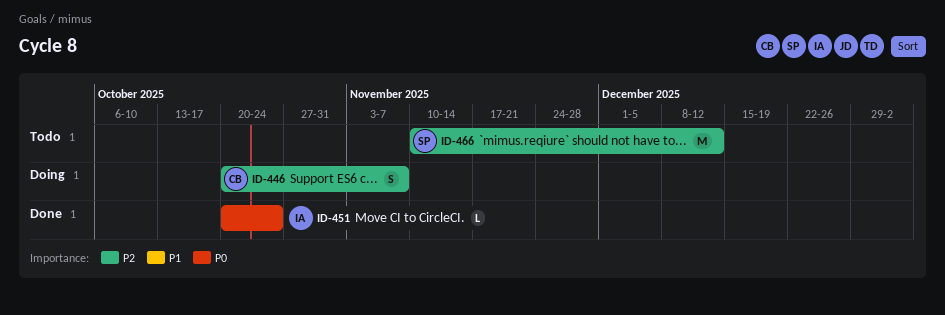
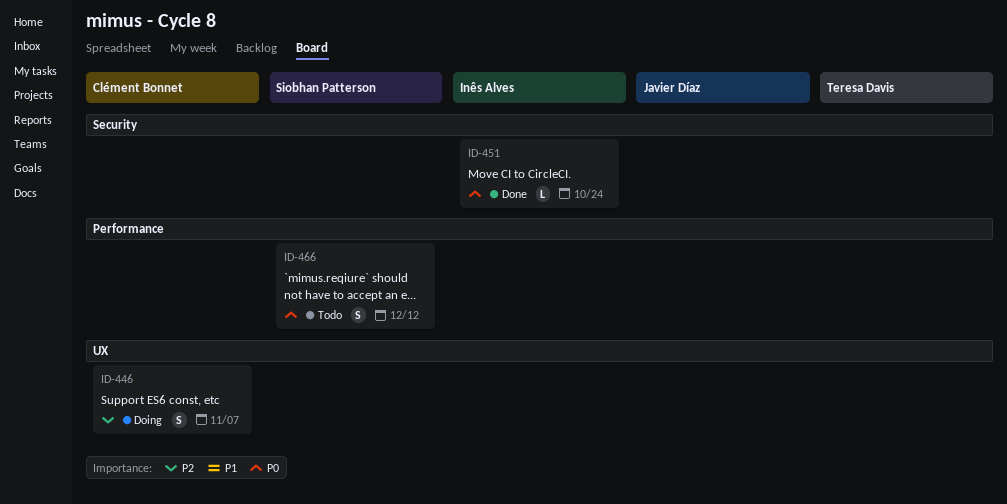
ID-466, priority: P2 -> P0
ID-466, estimate: M -> S

